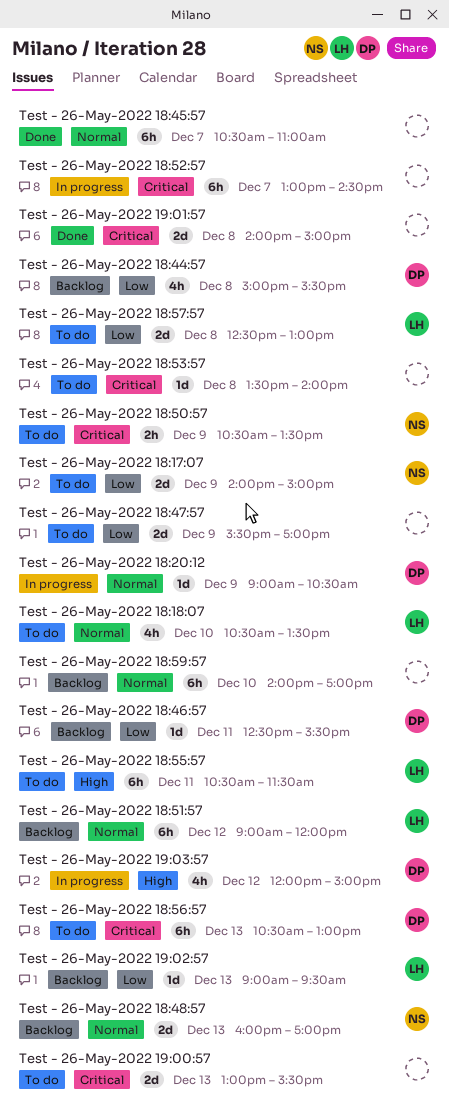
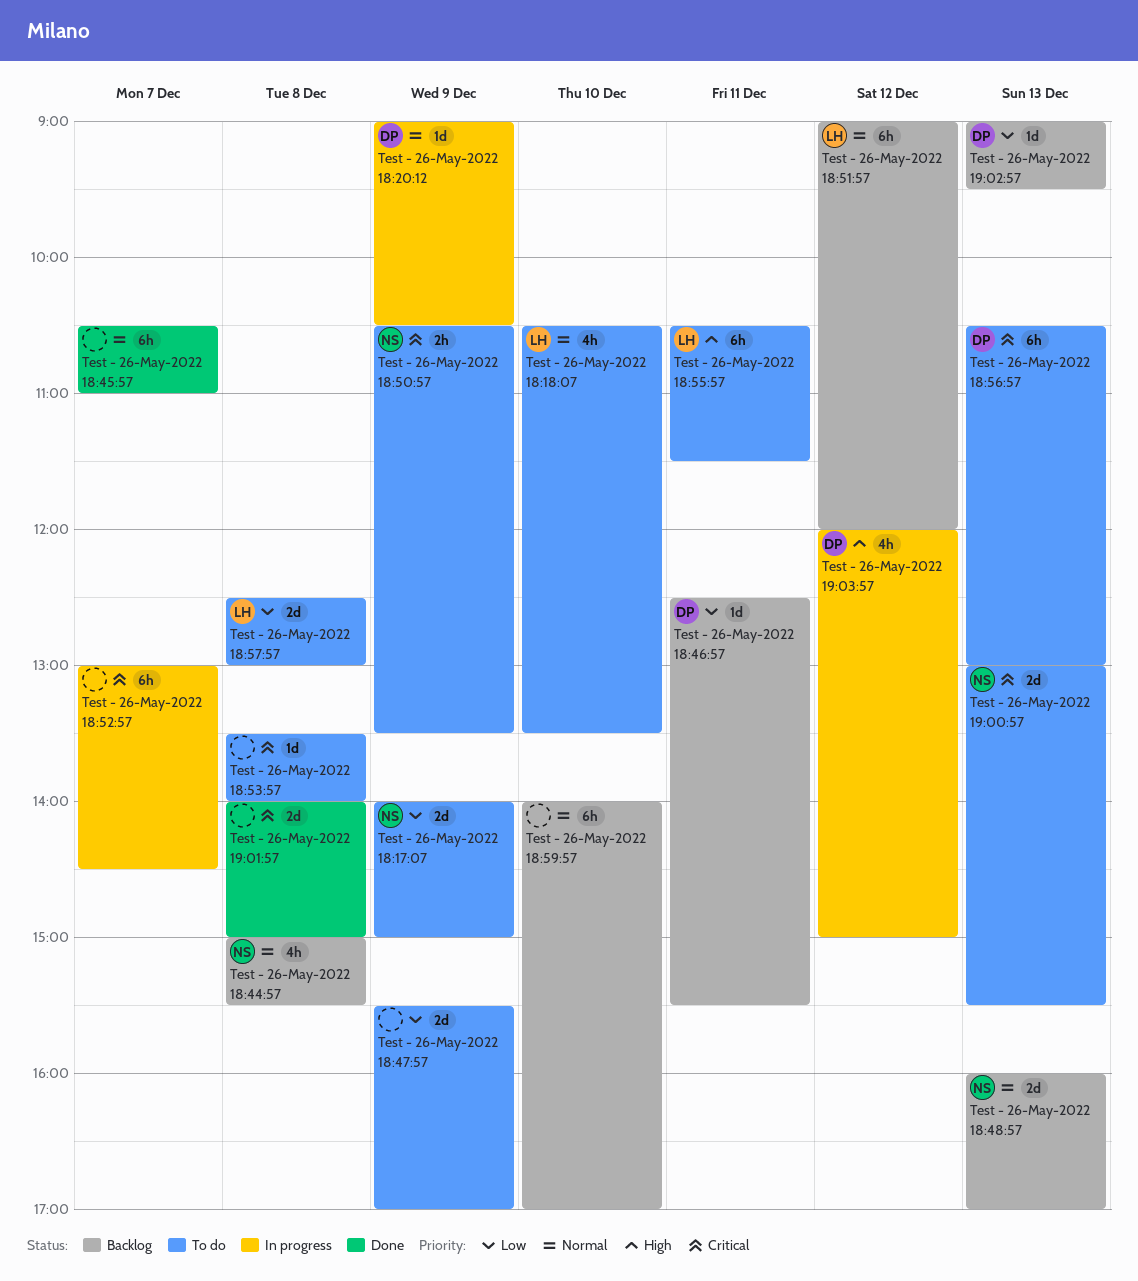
Test - 26-May-2022 18:44:57, owner: DP -> NS
Test - 26-May-2022 18:44:57, priority: Low -> Normal
Test - 26-May-2022 19:00:57, owner: none -> NS
Test - 26-May-2022 19:02:57, owner: LH -> DP

